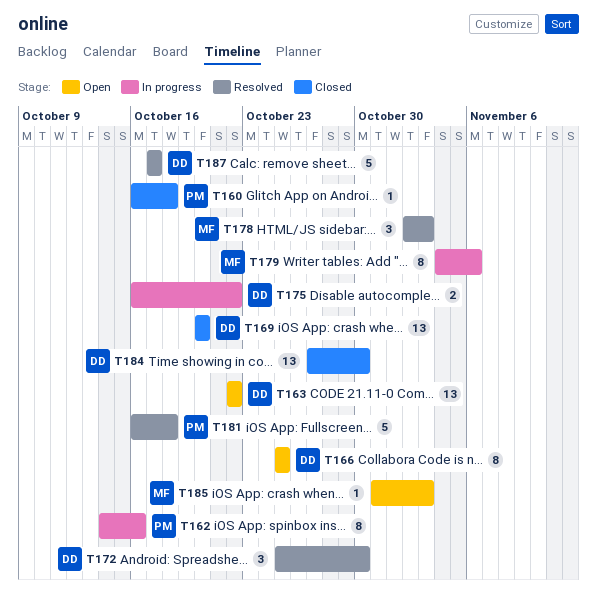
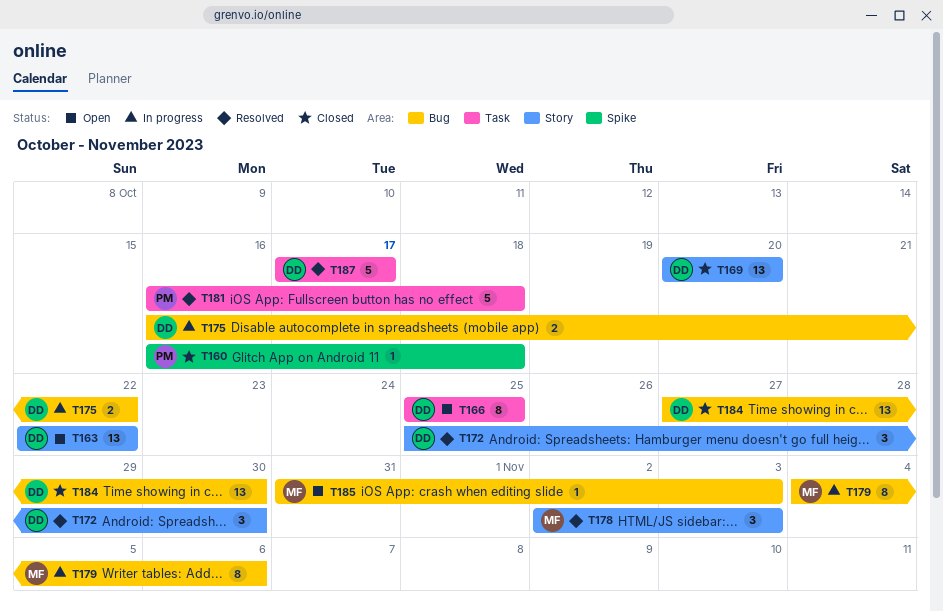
T162: present -> none

